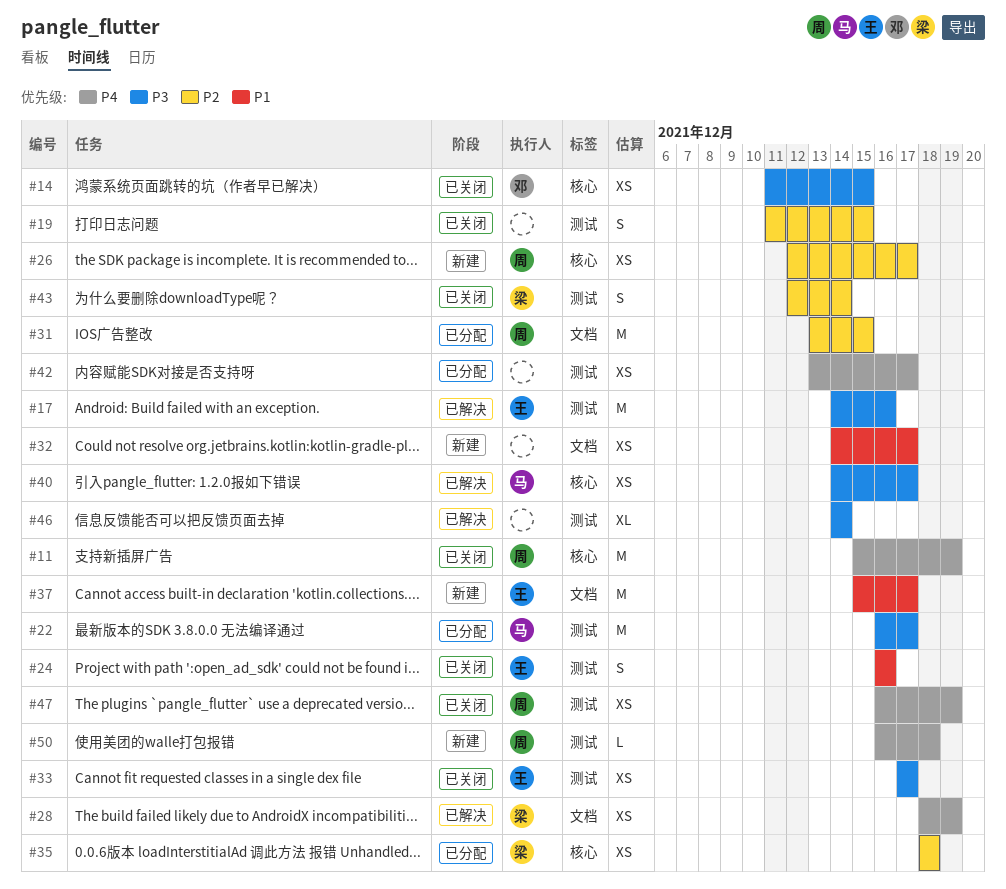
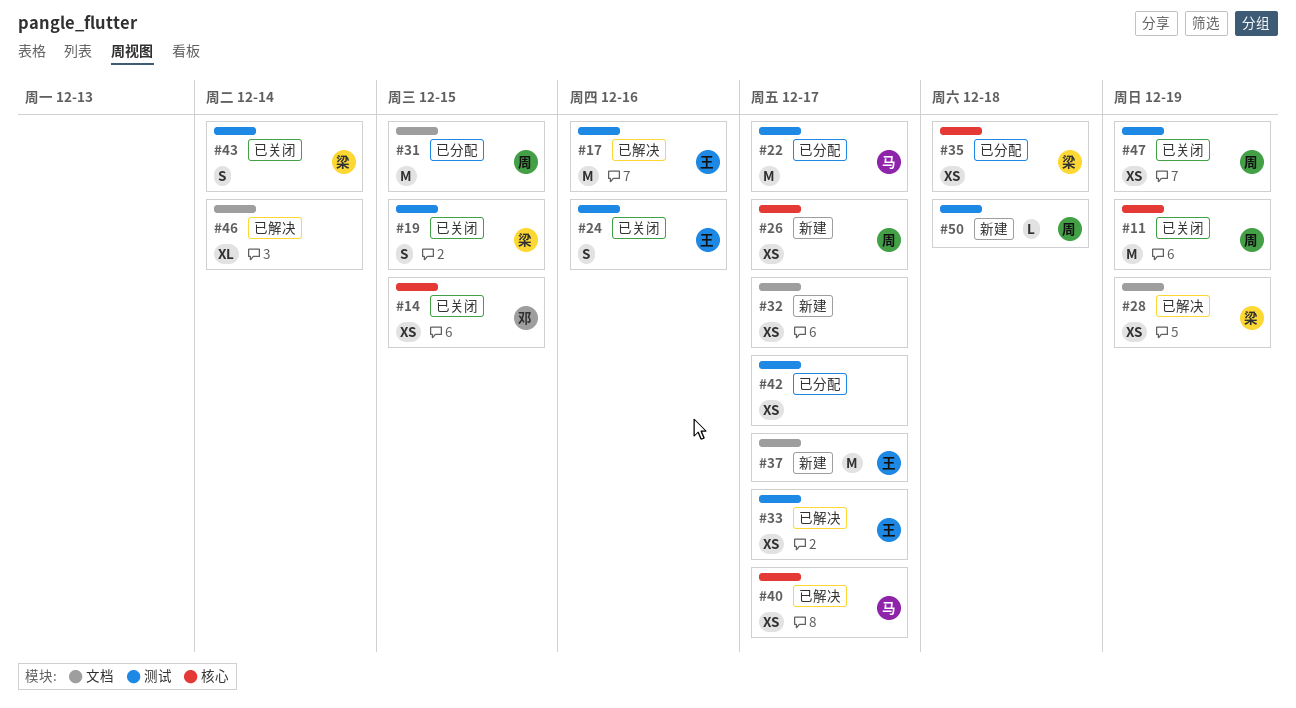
#19, owner: none -> 梁
#33, status: 已关闭 -> 已解决
#46, label: 测试 -> 文档

